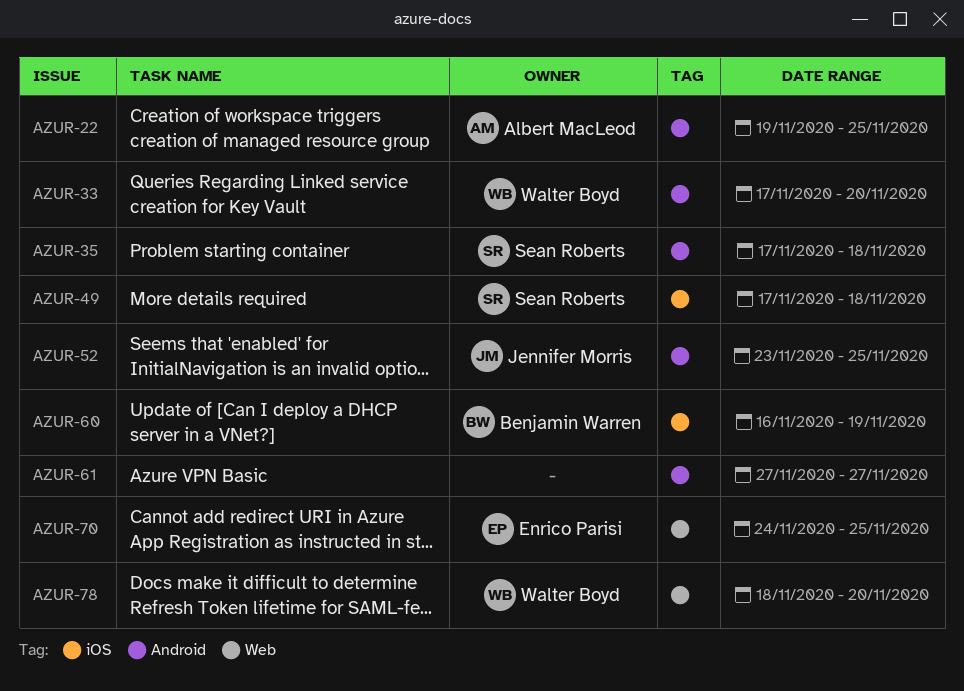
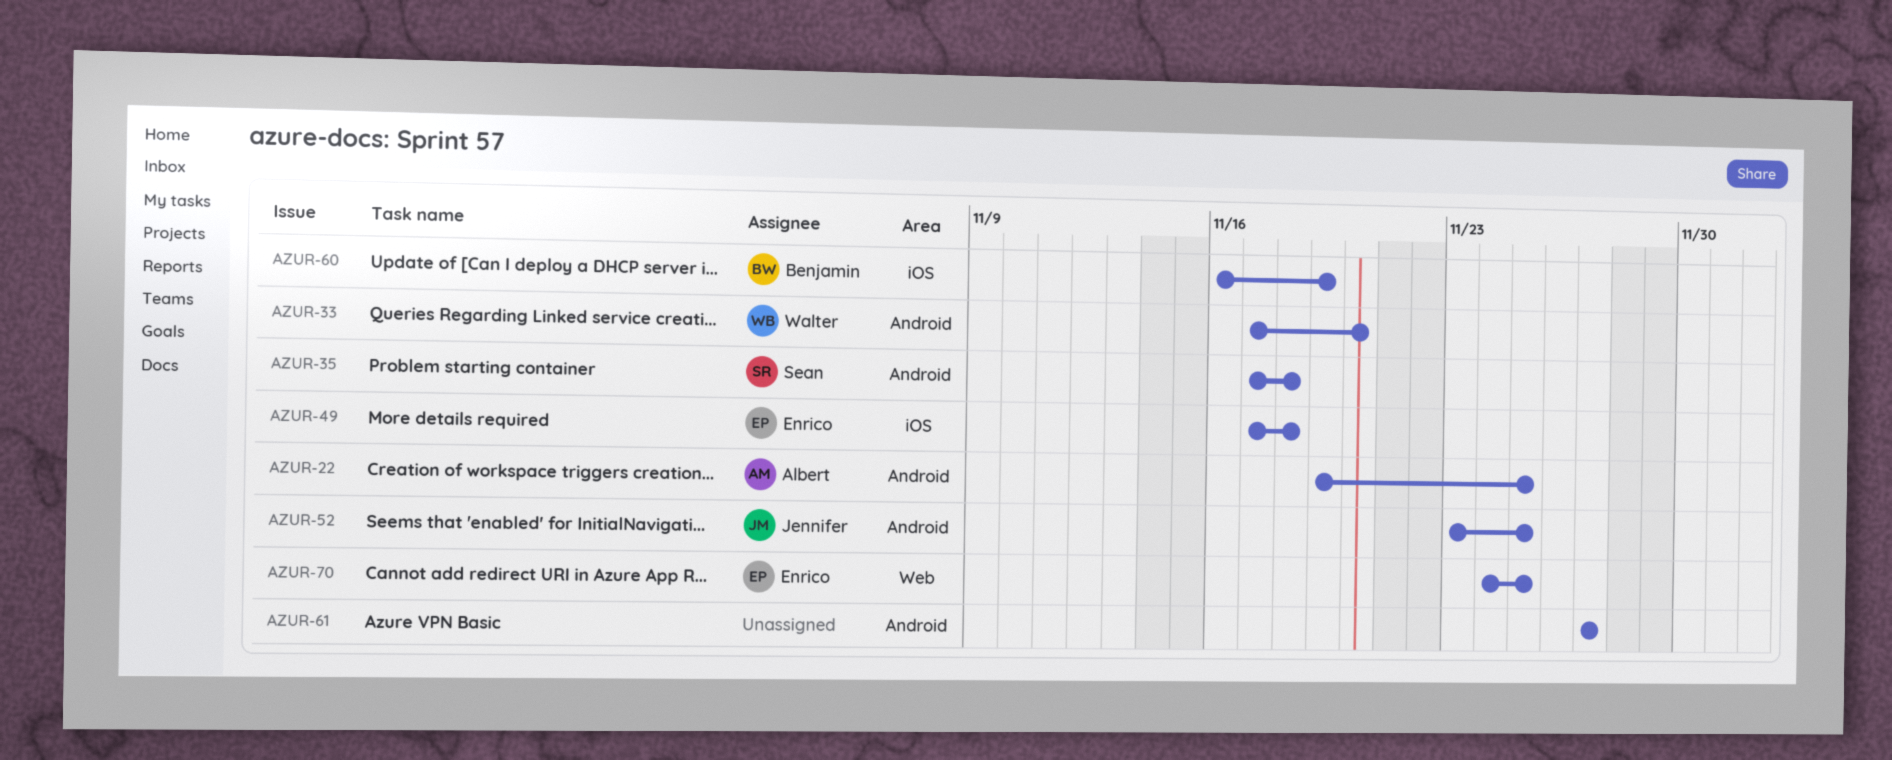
AZUR-49, owner: Sean Roberts -> Enrico Parisi
AZUR-78: present -> none

